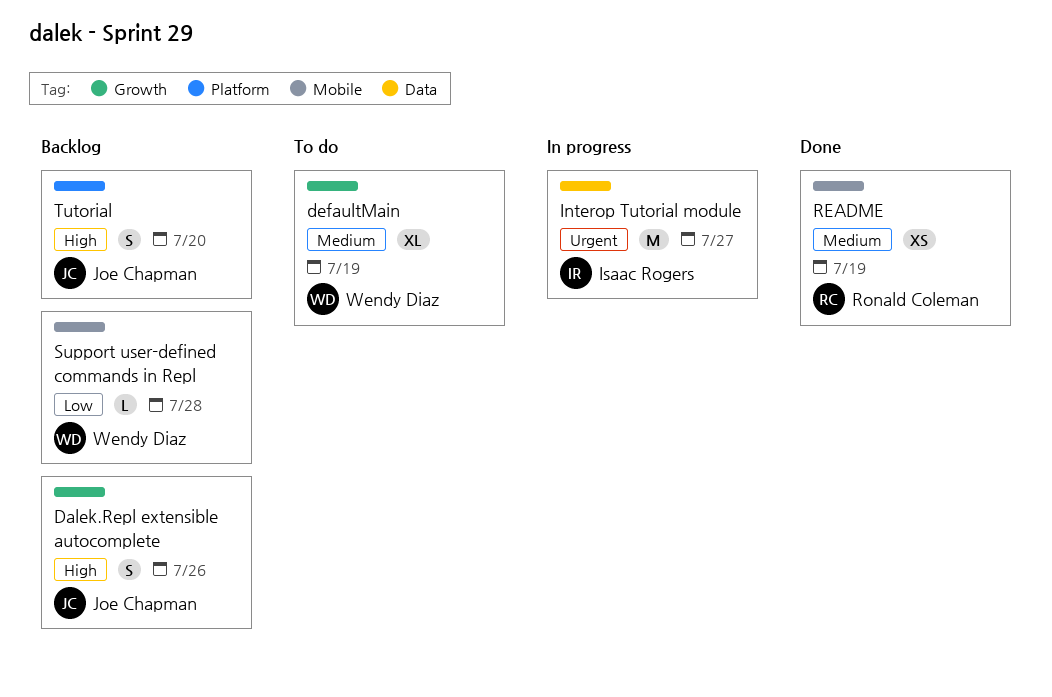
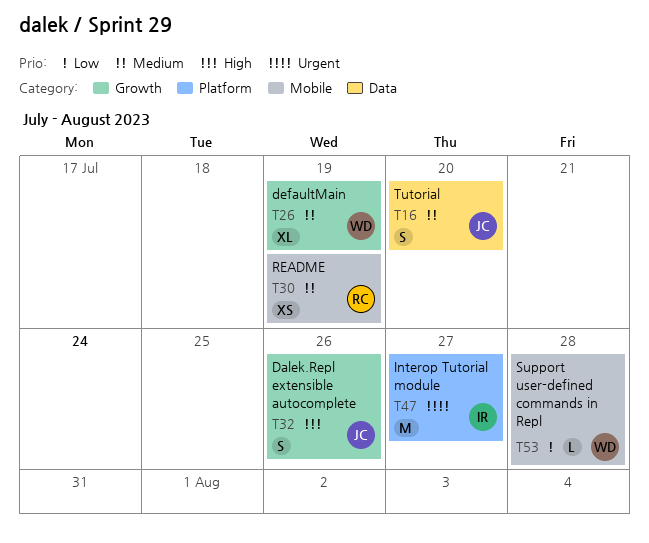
Interop Tutorial module, label: Data -> Platform
Tutorial, priority: High -> Medium
Tutorial, label: Platform -> Data

